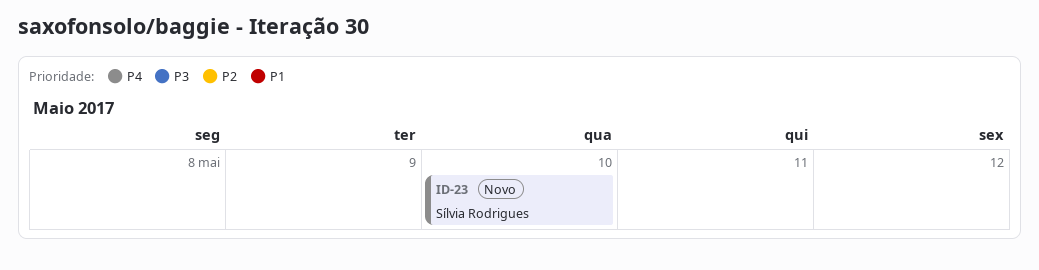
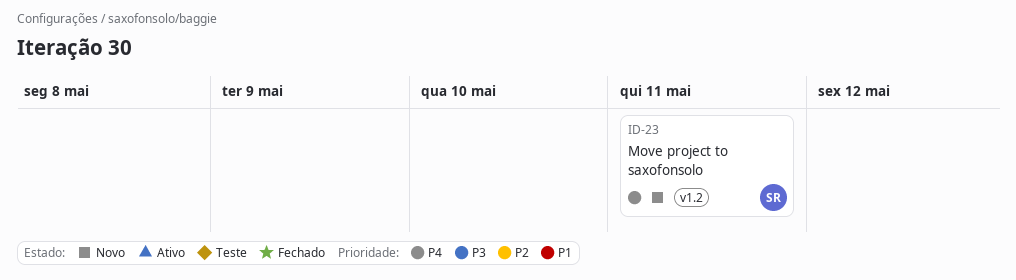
ID-23, due: May 10 -> May 11

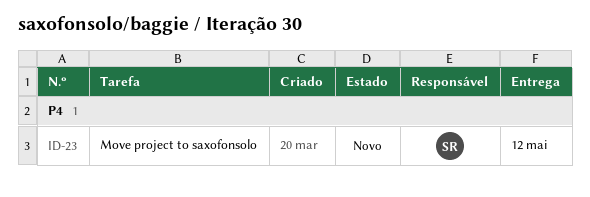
ID-23, due: May 11 -> May 12

